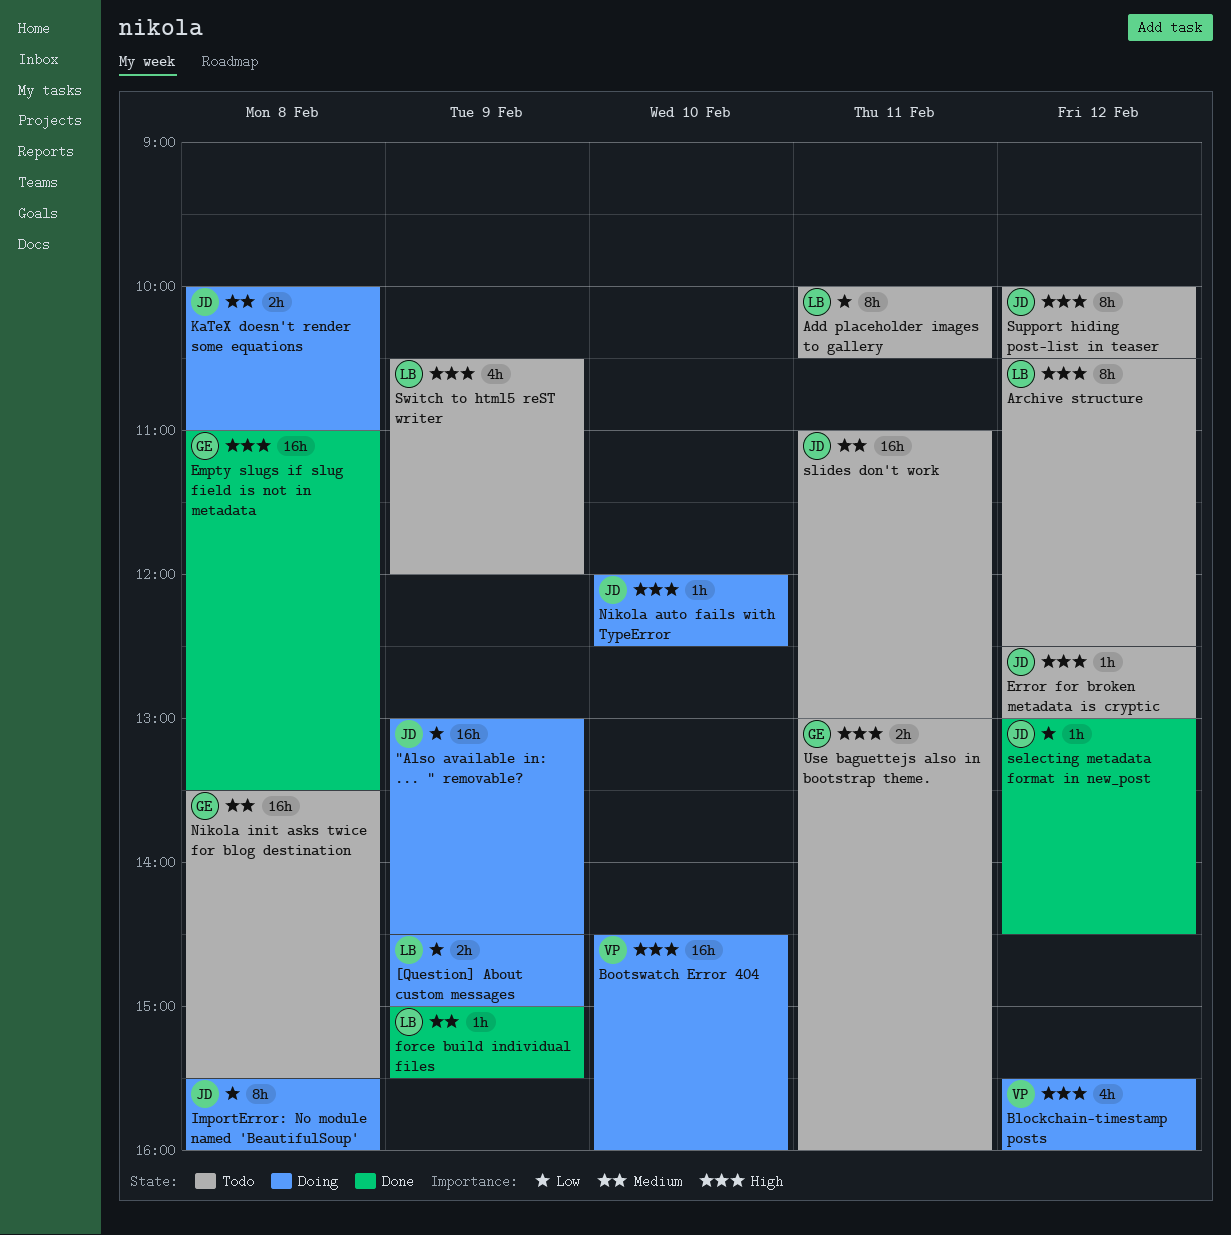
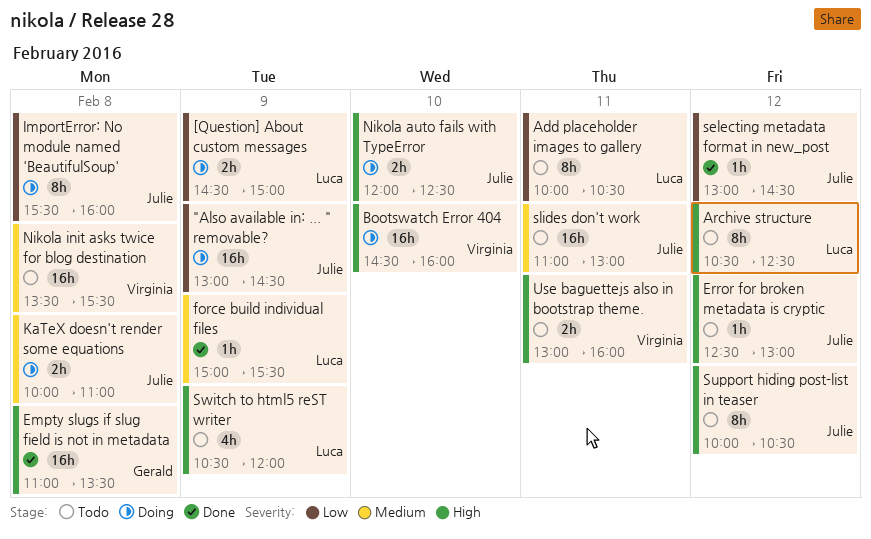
Blockchain-timestamp posts: present -> none
Nikola auto fails with TypeError, estimate: 1h -> 2h
Nikola init asks twice for blog destination, owner: Gerald -> Virginia
Use baguettejs also in bootstrap theme., owner: Gerald -> Virginia

